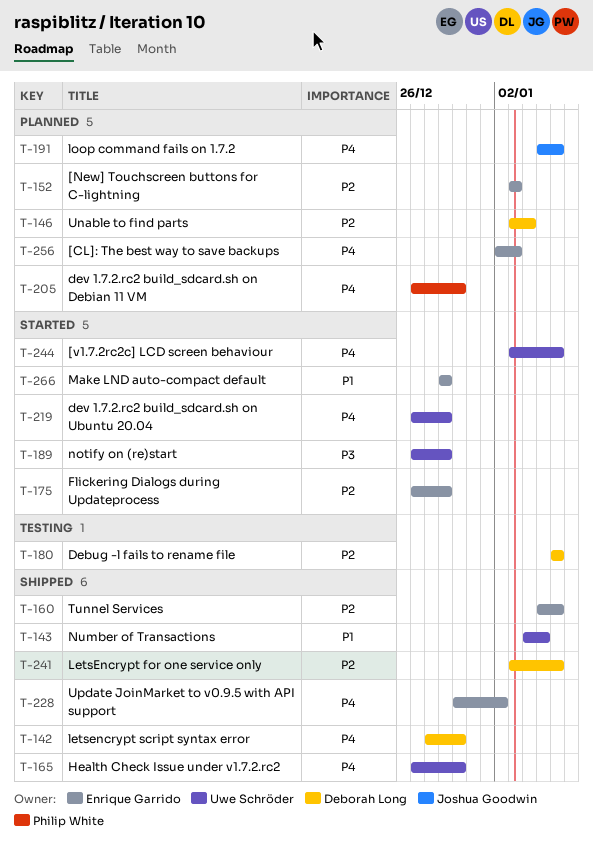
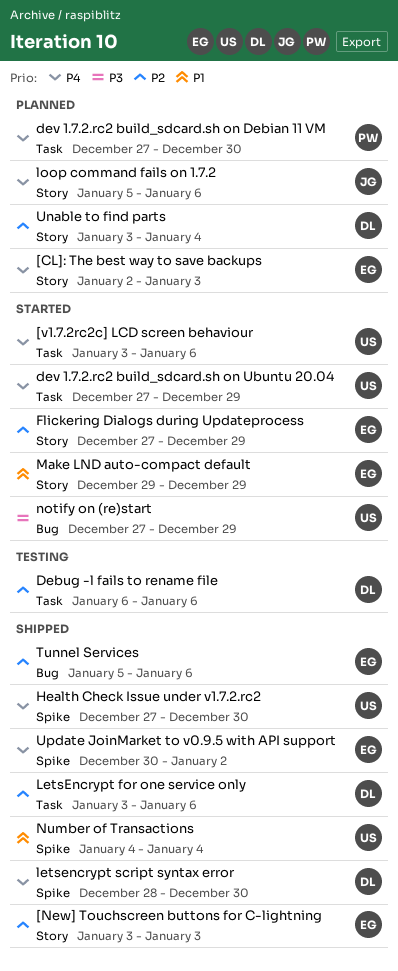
[New] Touchscreen buttons for C-lightning, status: Planned -> Shipped
Number of Transactions, due: Jan 5 -> Jan 4

